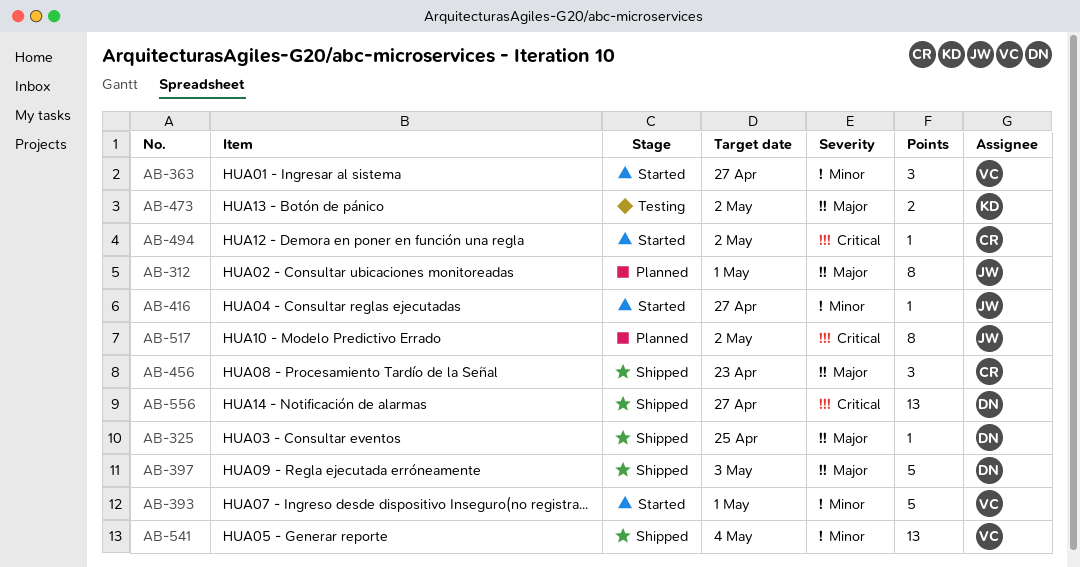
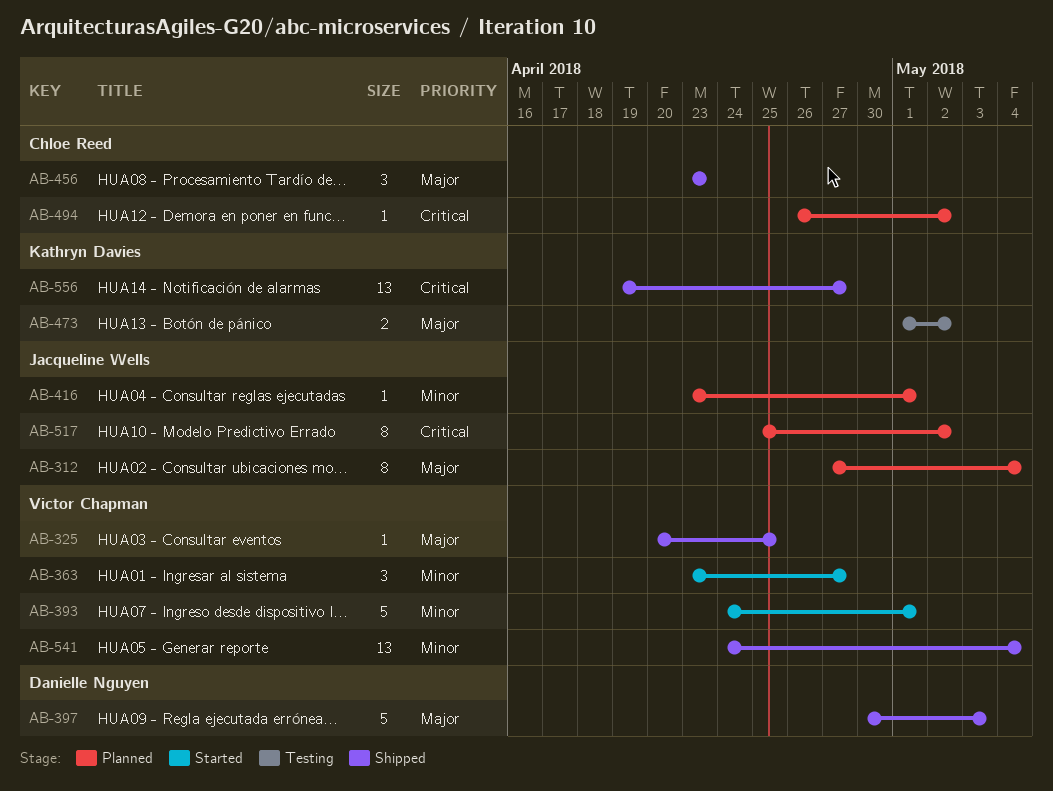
AB-312, due: May 1 -> May 4
AB-325, owner: Danielle Nguyen -> Victor Chapman
AB-416, status: Started -> Planned
AB-416, due: Apr 27 -> May 1
AB-494, status: Started -> Planned
AB-556, owner: Danielle Nguyen -> Kathryn Davies

